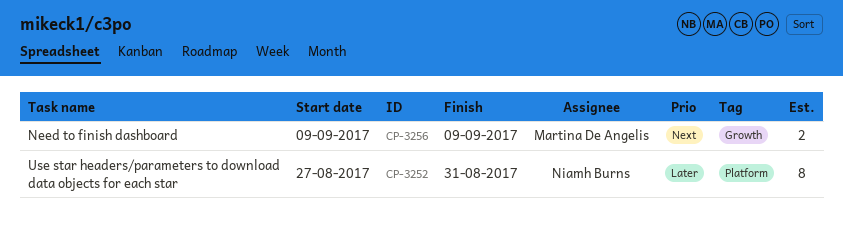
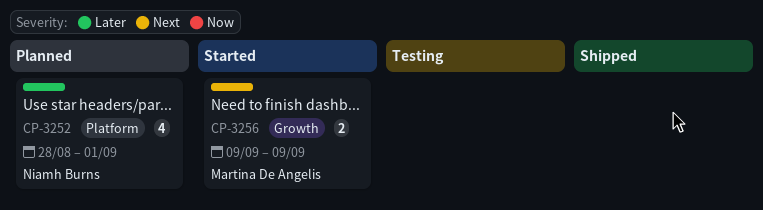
CP-3252, estimate: 8 -> 4
CP-3252, start: Aug 27 -> Aug 28
CP-3252, due: Aug 31 -> Sep 1

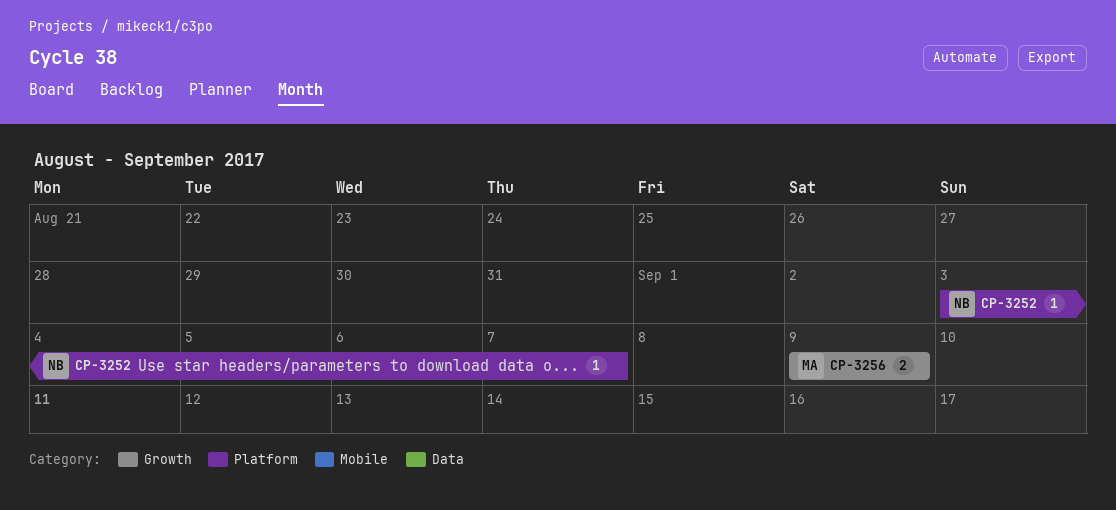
CP-3252, estimate: 4 -> 1
CP-3252, start: Aug 28 -> Sep 3
CP-3252, due: Sep 1 -> Sep 7

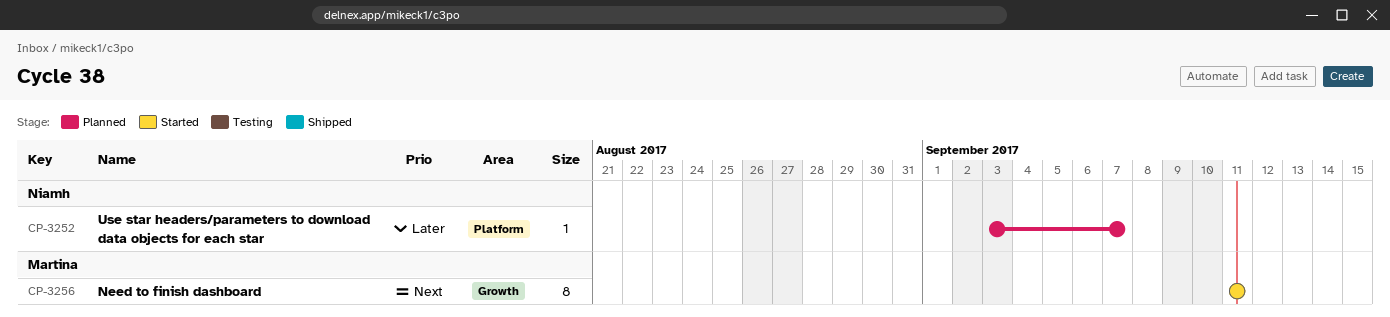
CP-3256, estimate: 2 -> 8
CP-3256, start: Sep 9 -> Sep 11
CP-3256, due: Sep 9 -> Sep 11

